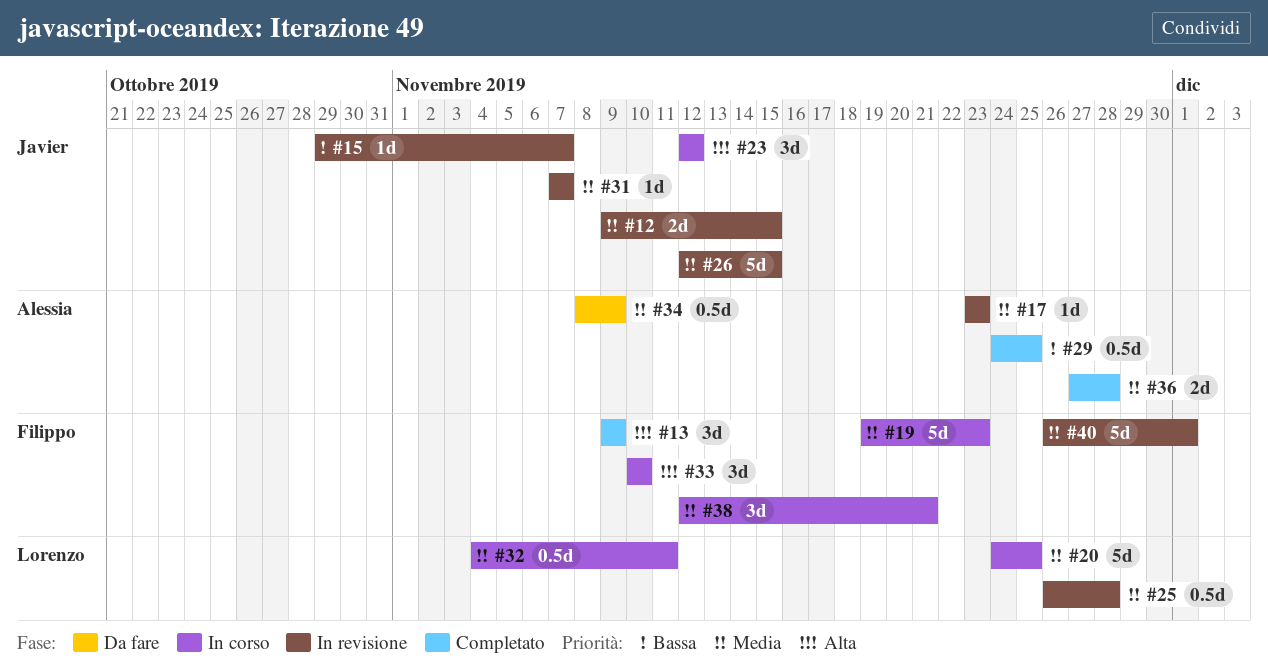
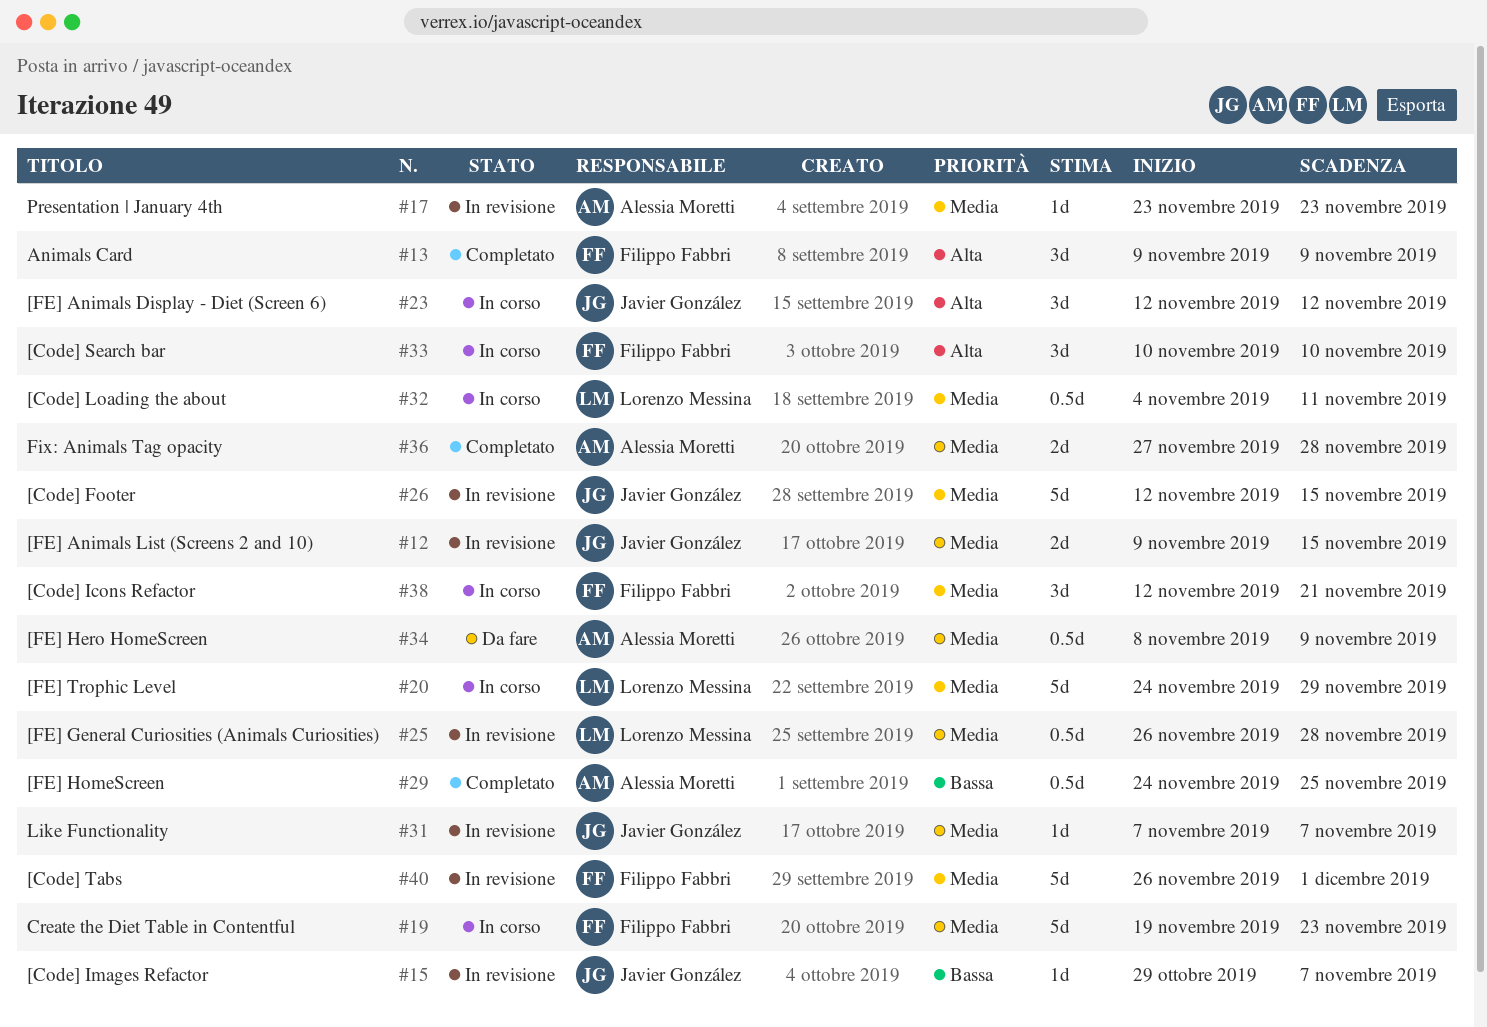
#20, due: Nov 25 -> Nov 29

